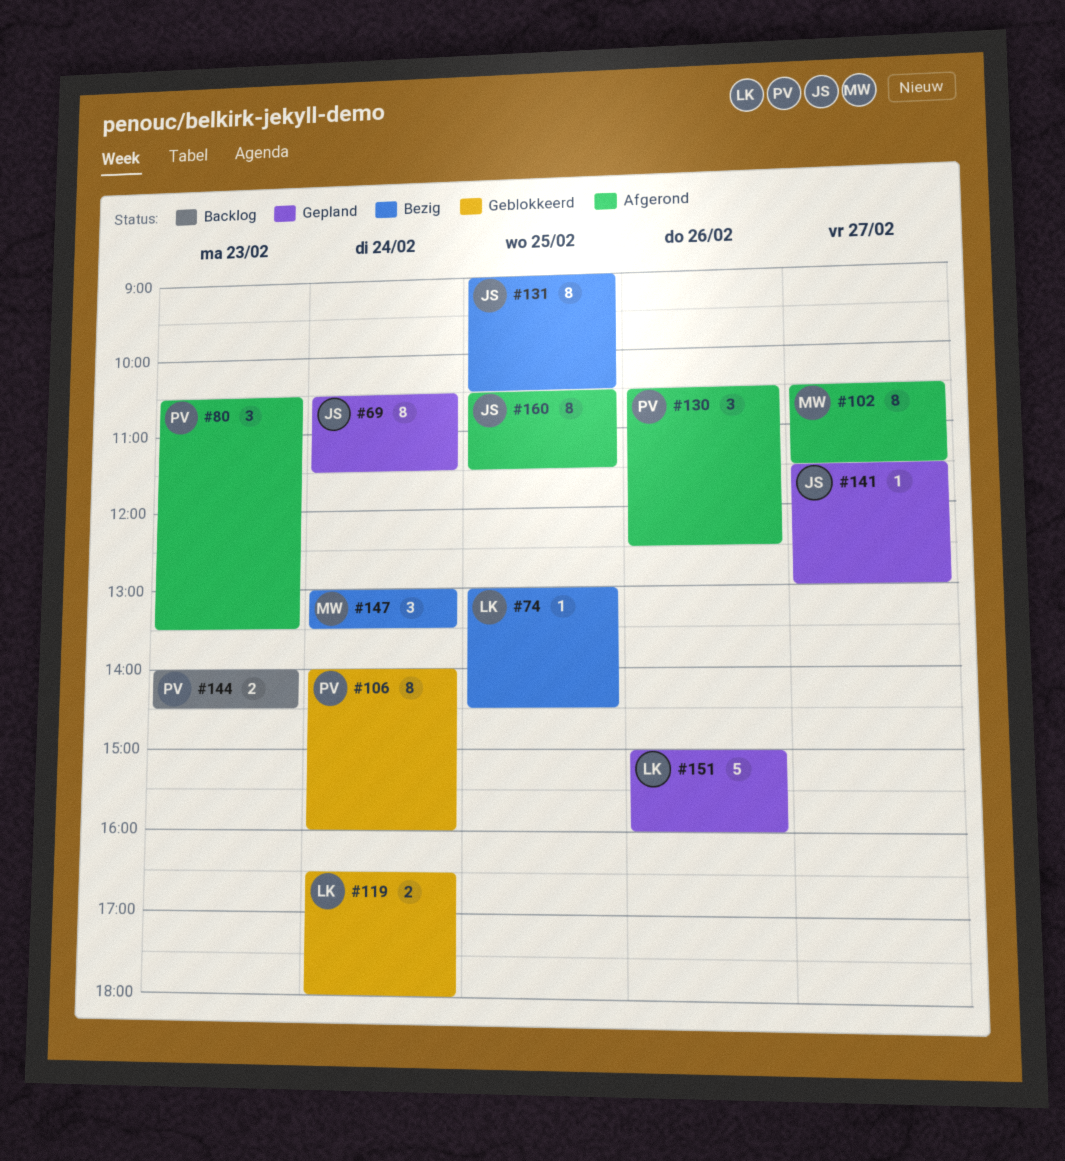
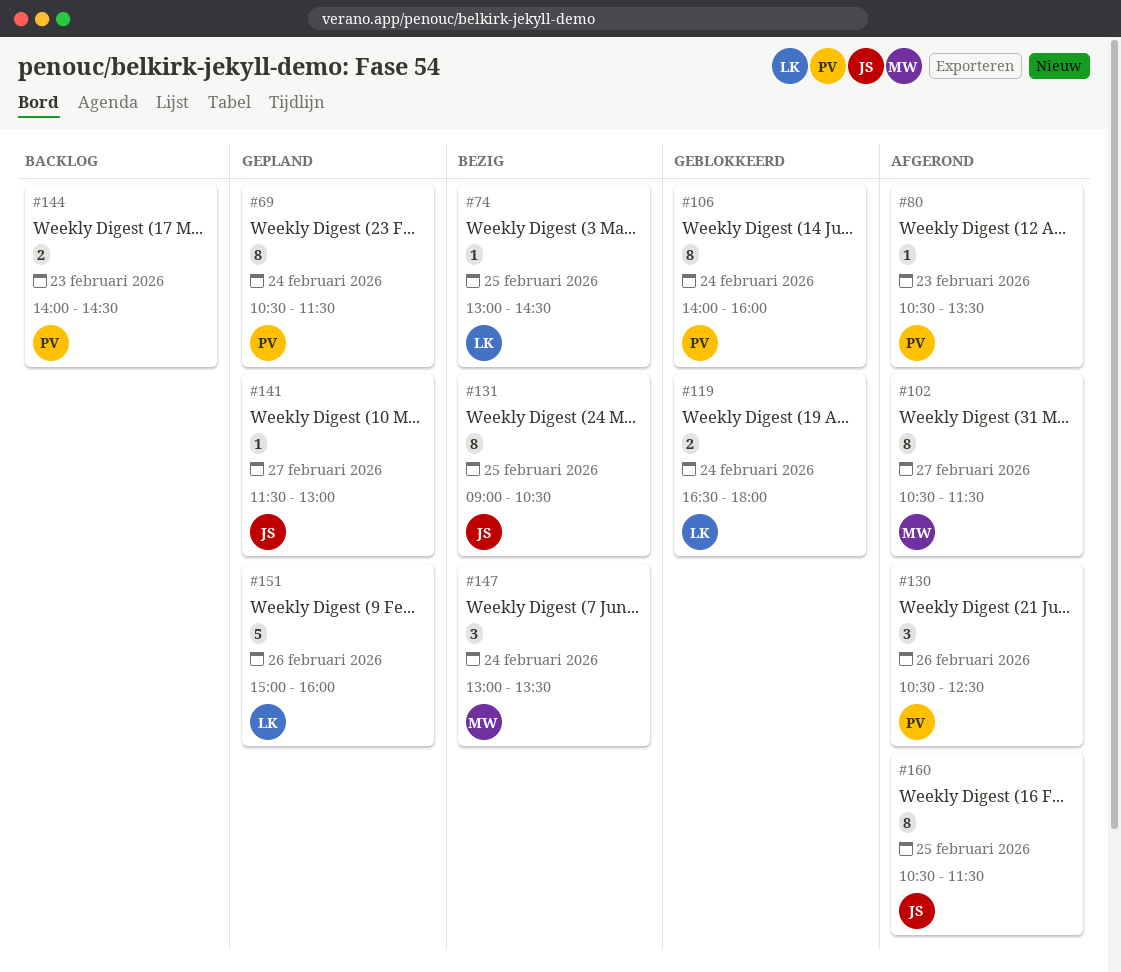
#69, owner: JS -> PV
#80, estimate: 3 -> 1

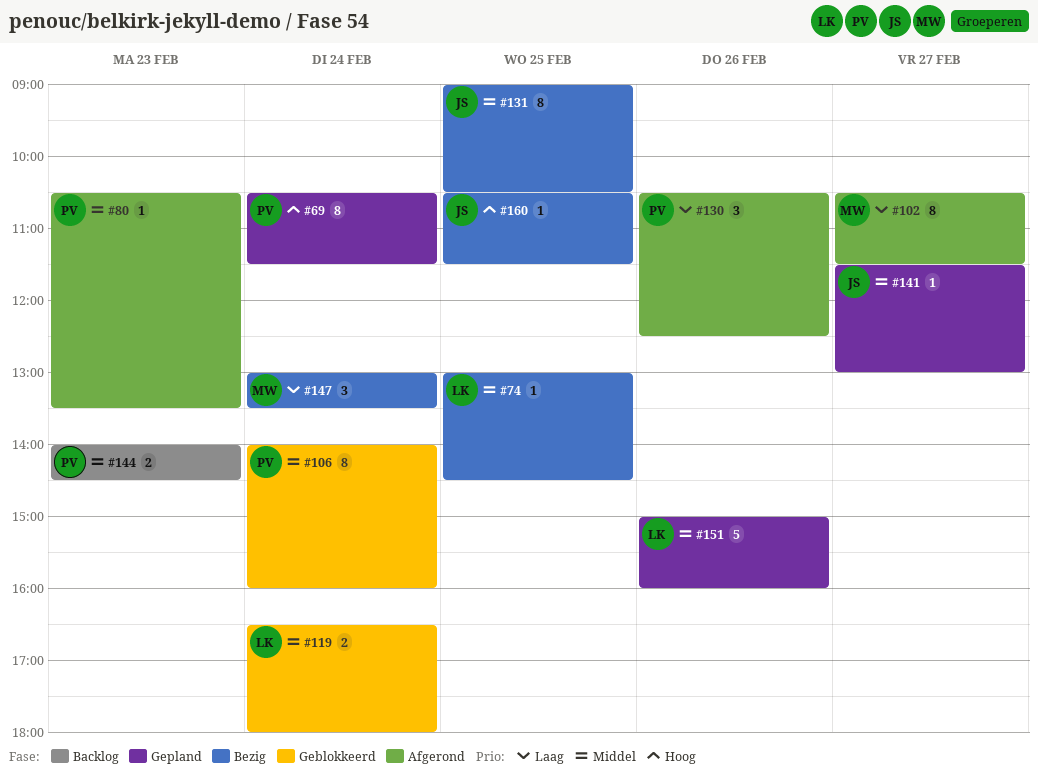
#160, status: Afgerond -> Bezig
#160, estimate: 8 -> 1

